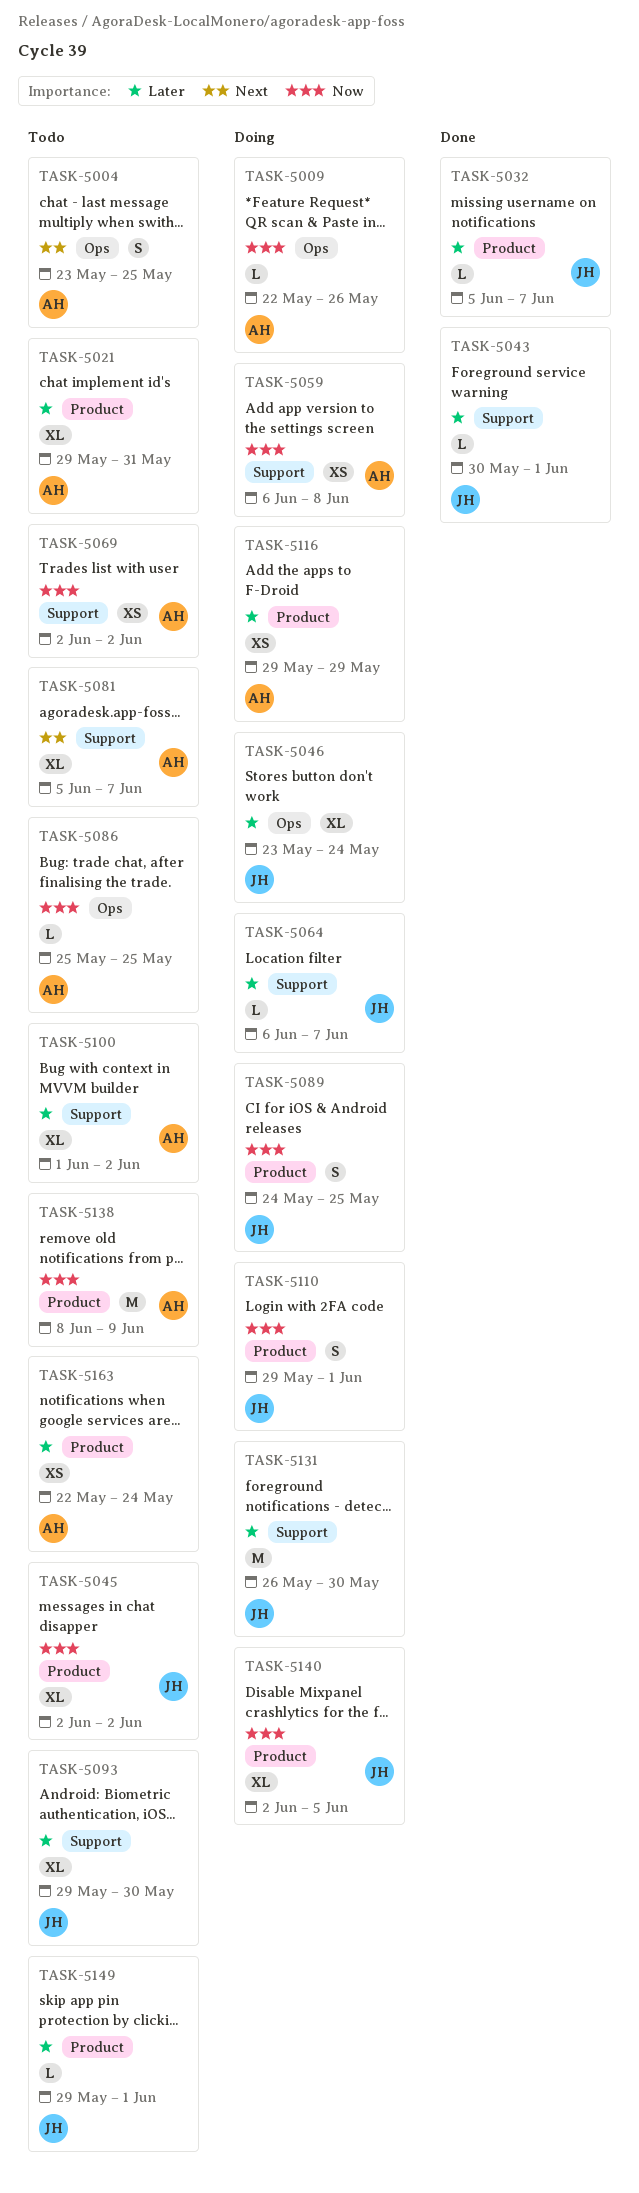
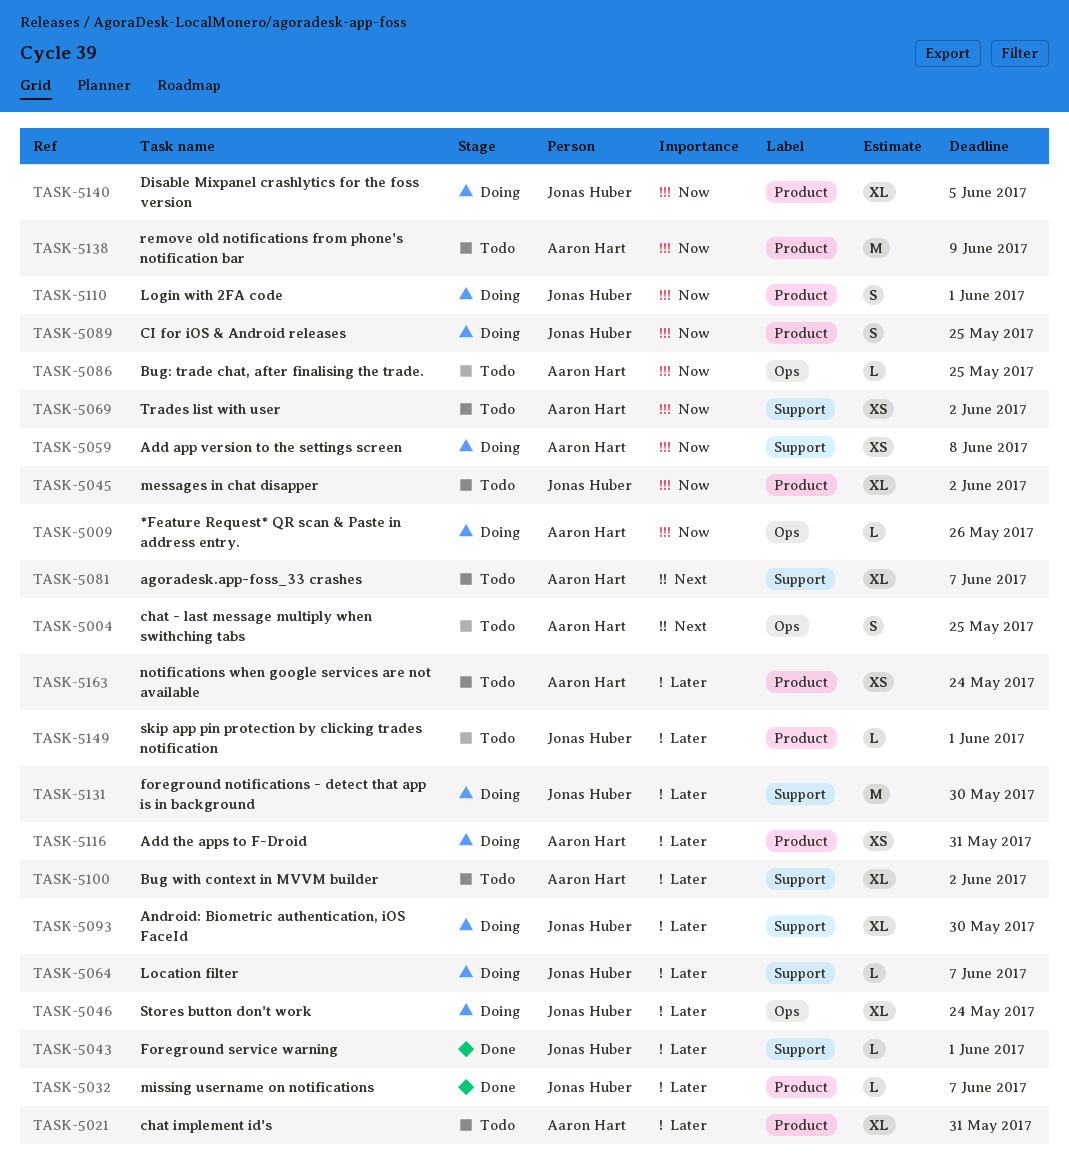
TASK-5093, status: Todo -> Doing
TASK-5116, due: May 29 -> May 31

